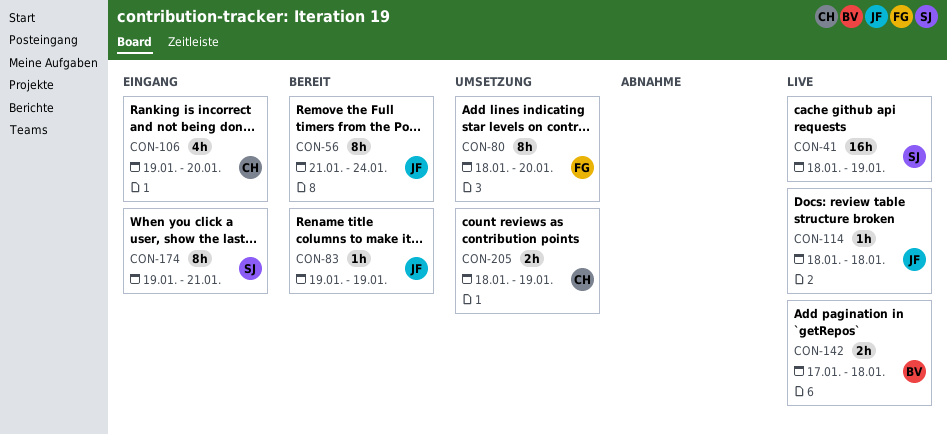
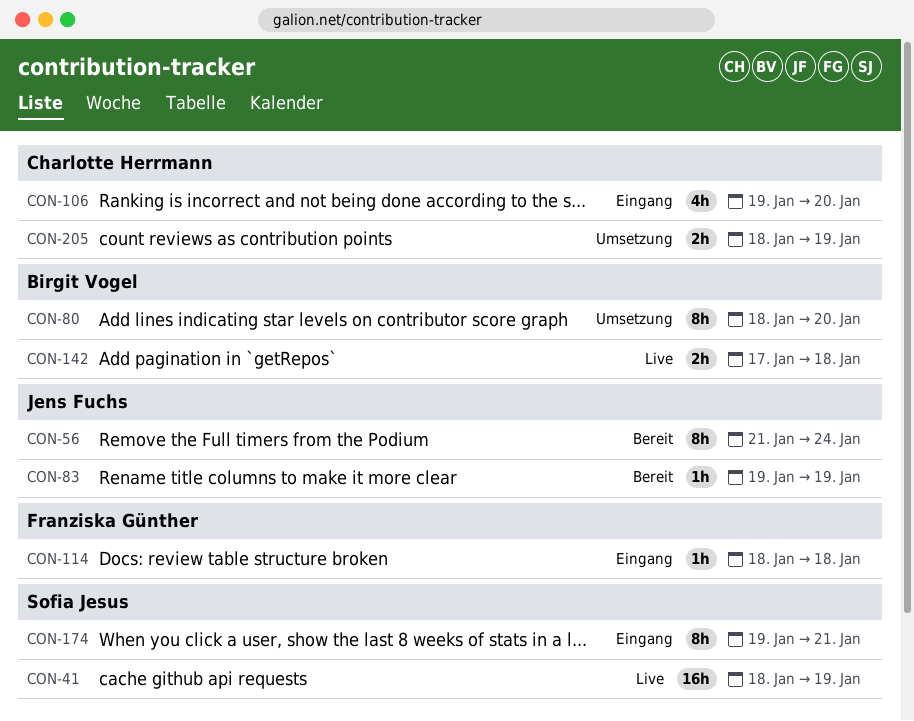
CON-80, owner: Franziska Günther -> Birgit Vogel
CON-114, status: Live -> Eingang
CON-114, owner: Jens Fuchs -> Franziska Günther

